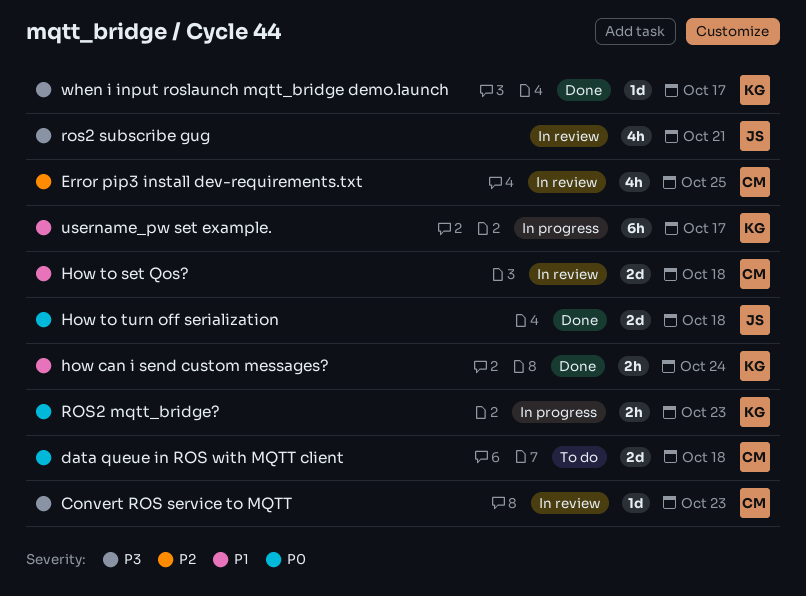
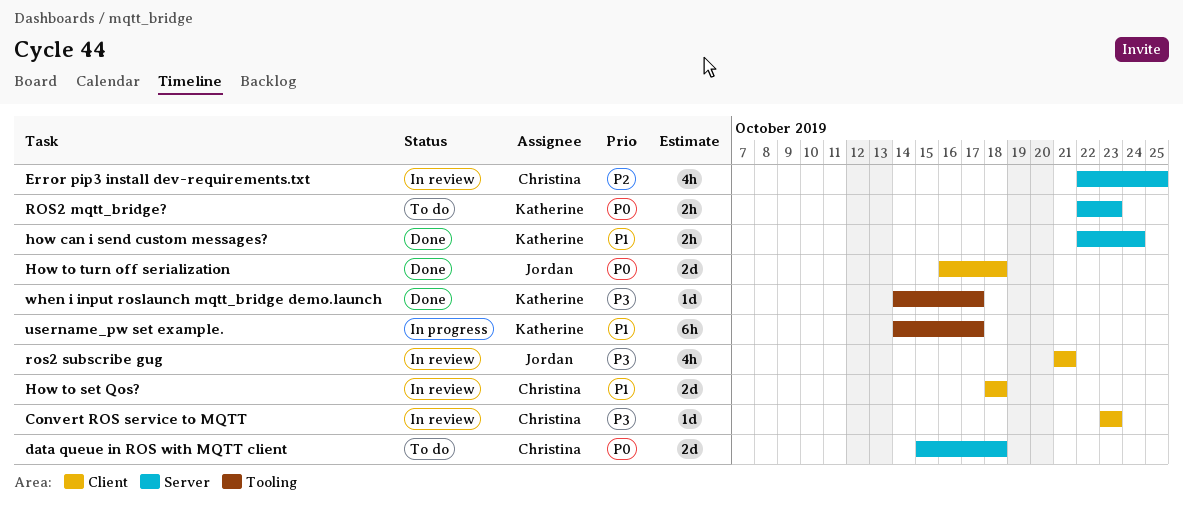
ROS2 mqtt_bridge?, status: In progress -> To do

